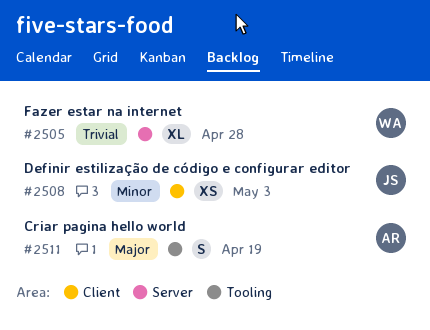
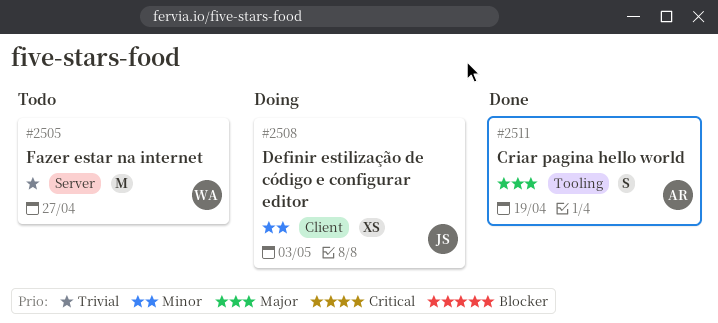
#2505, estimate: XL -> M
#2505, due: Apr 28 -> Apr 27

